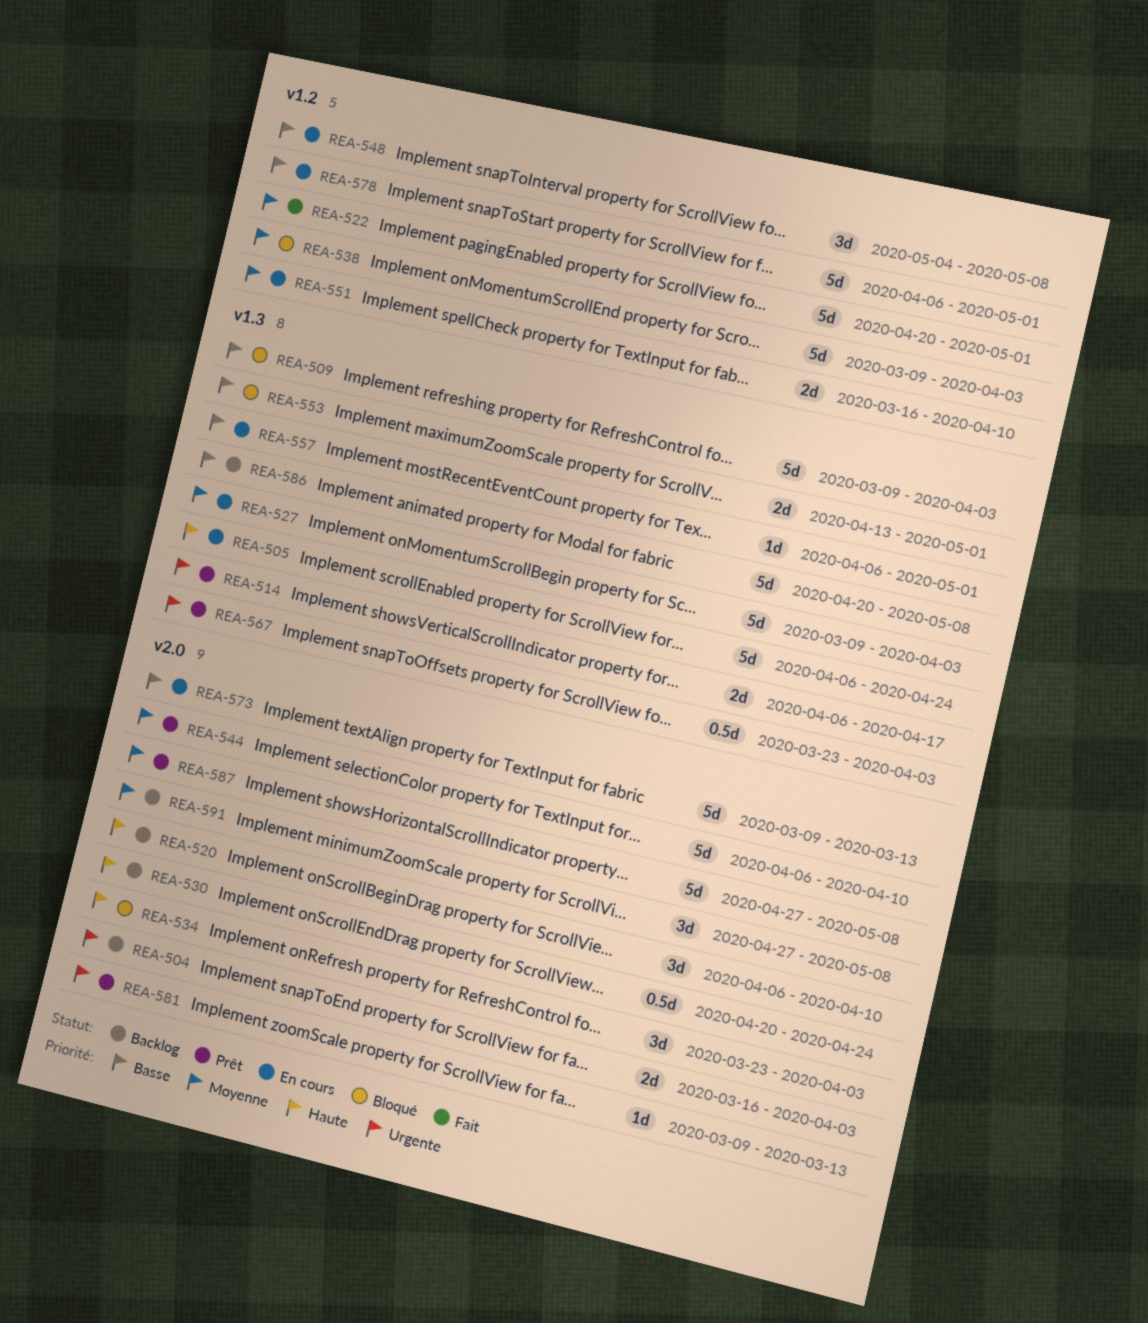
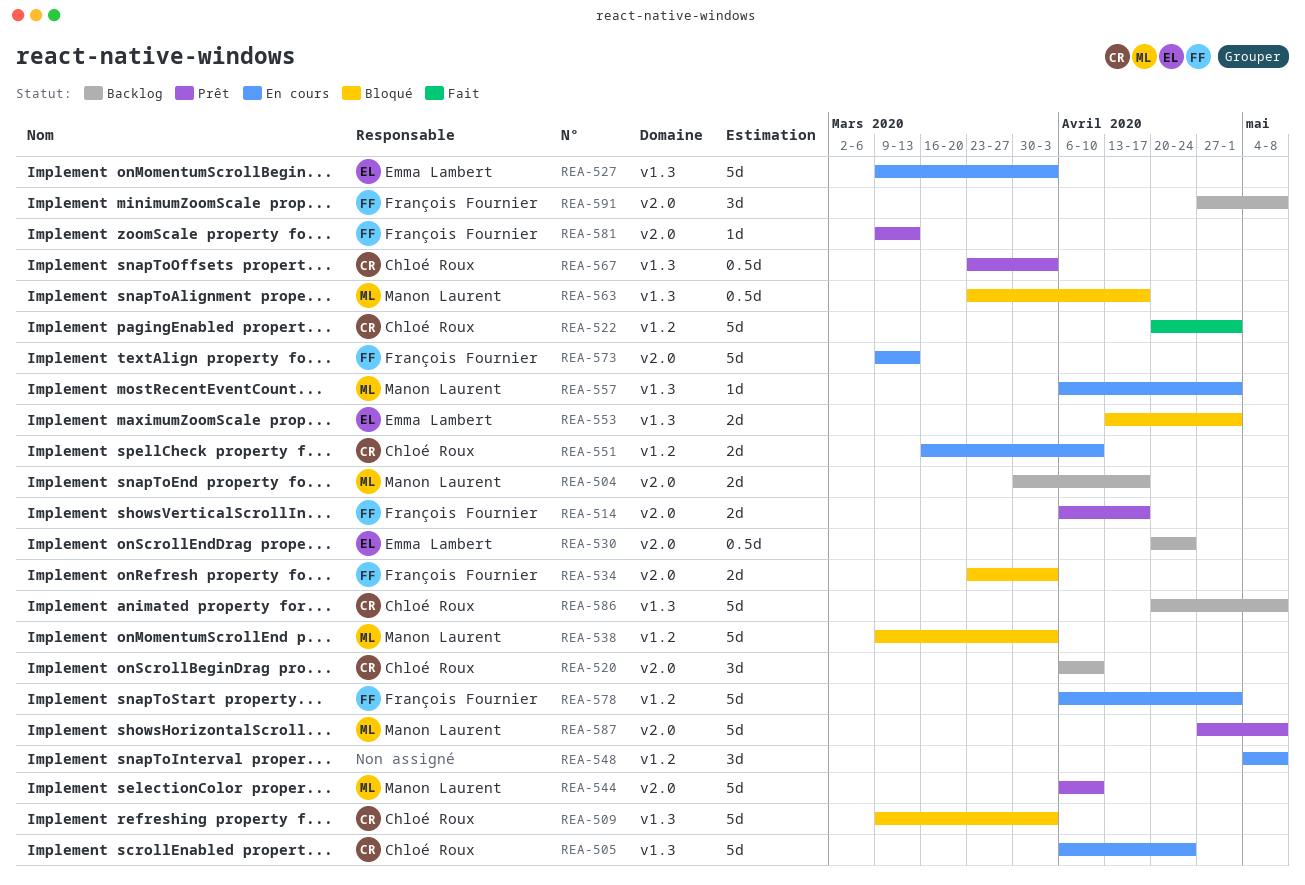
REA-504, start: Mar 16 -> Mar 30
REA-504, due: Apr 3 -> Apr 17
REA-514, label: v1.3 -> v2.0
REA-534, estimate: 3d -> 2d
REA-563: none -> present

